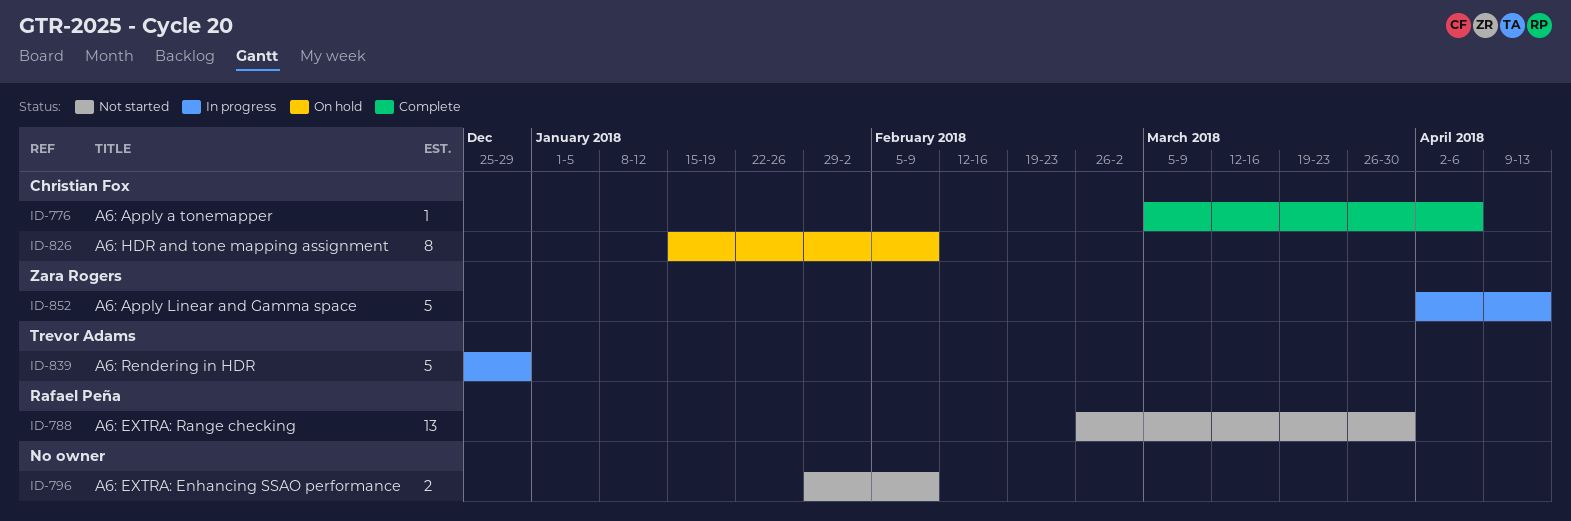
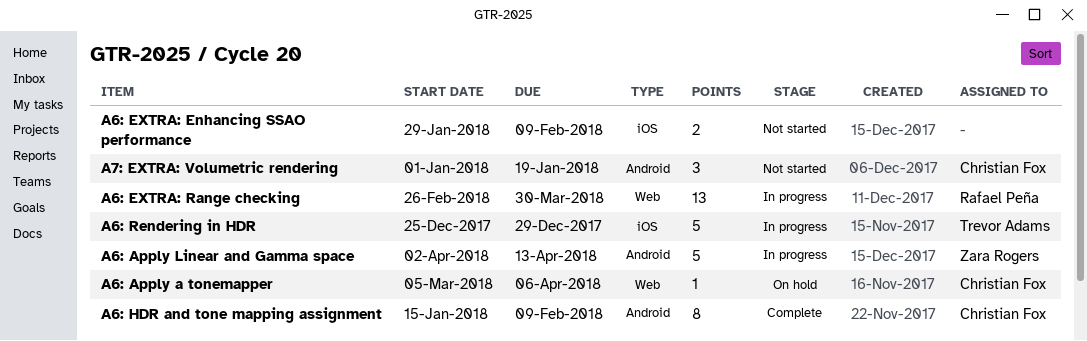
A6: Apply a tonemapper, status: Complete -> On hold
A6: EXTRA: Range checking, status: Not started -> In progress
A6: HDR and tone mapping assignment, status: On hold -> Complete
A7: EXTRA: Volumetric rendering: none -> present

